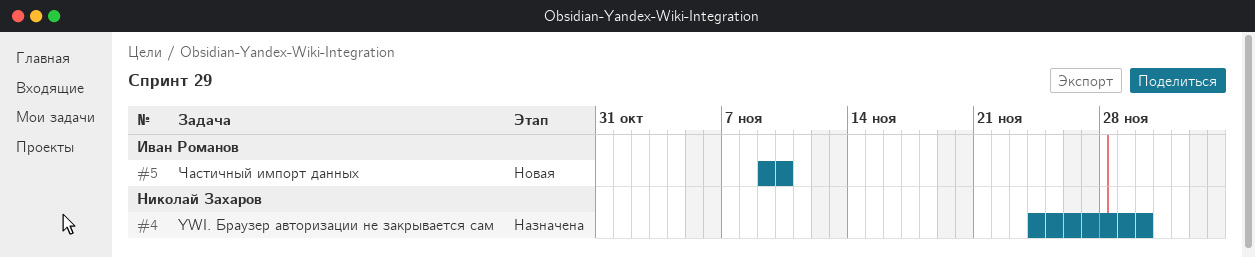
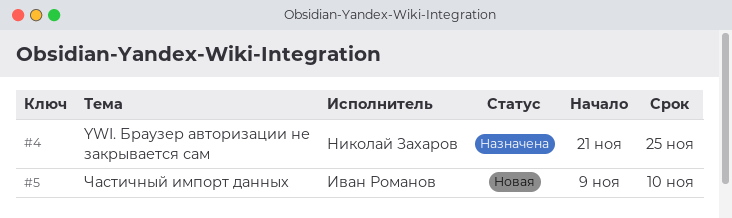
#4, start: Nov 24 -> Nov 21
#4, due: Nov 30 -> Nov 25

